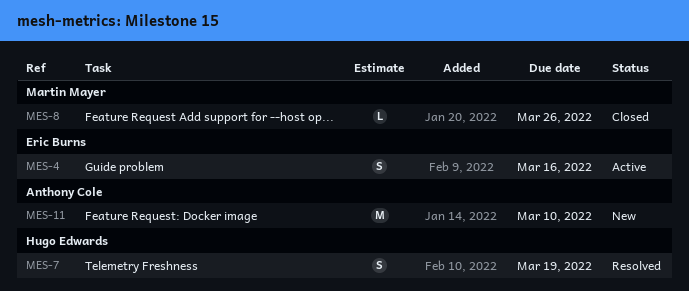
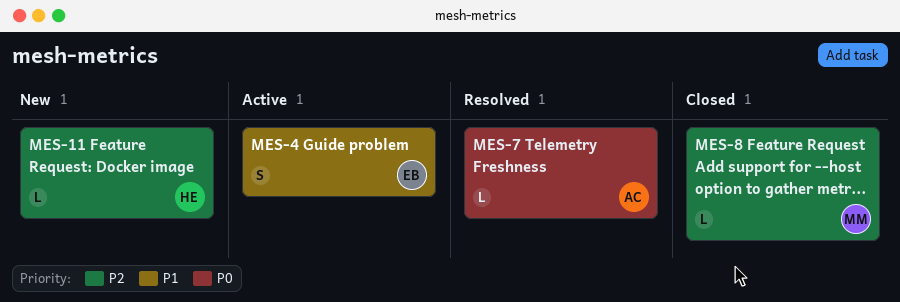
MES-7, owner: Hugo Edwards -> Anthony Cole
MES-7, estimate: S -> L
MES-11, owner: Anthony Cole -> Hugo Edwards
MES-11, estimate: M -> L

